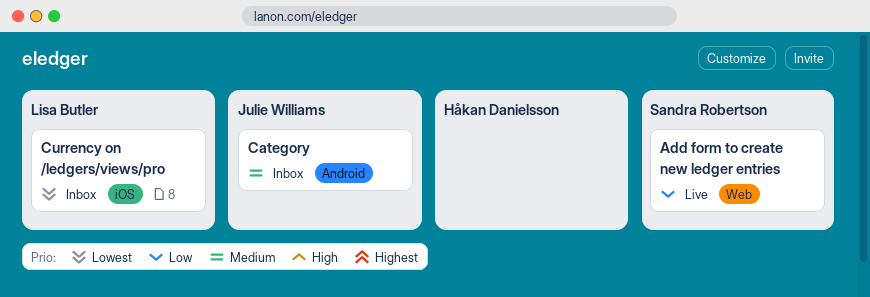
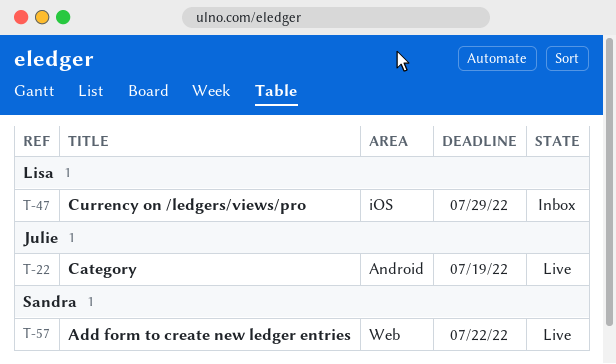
Category, status: Inbox -> Live

